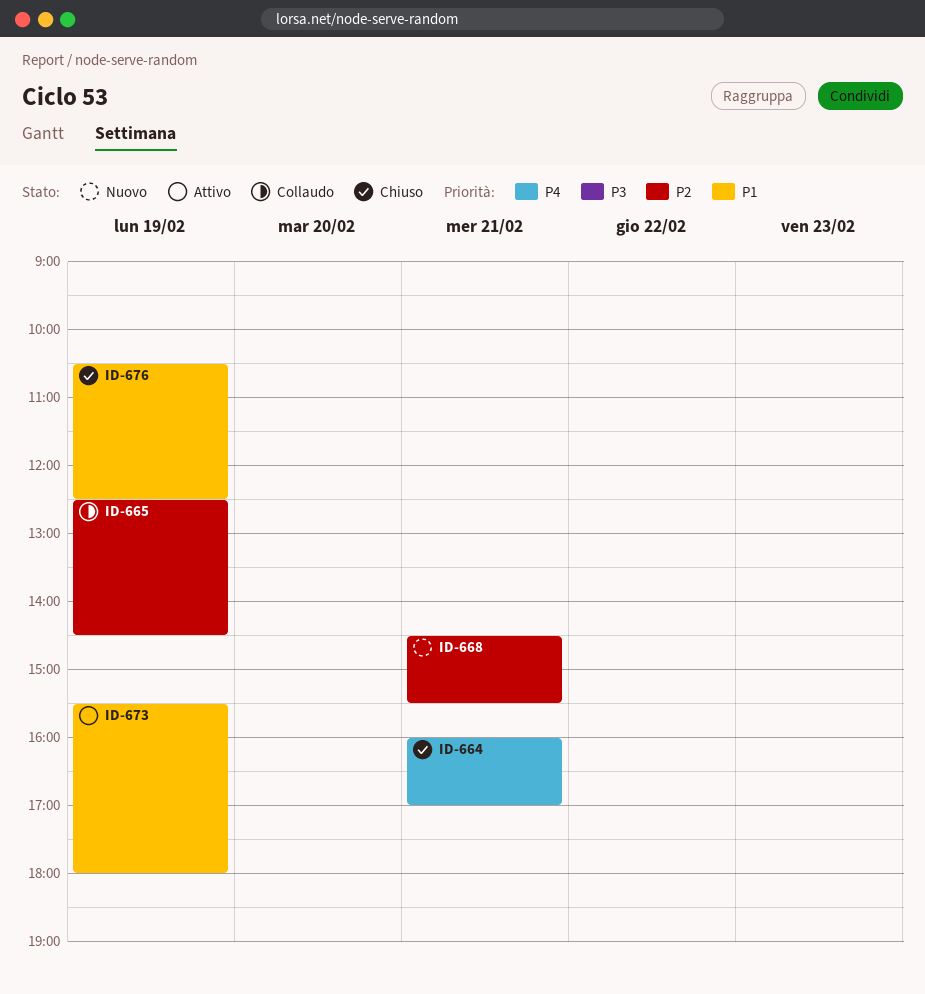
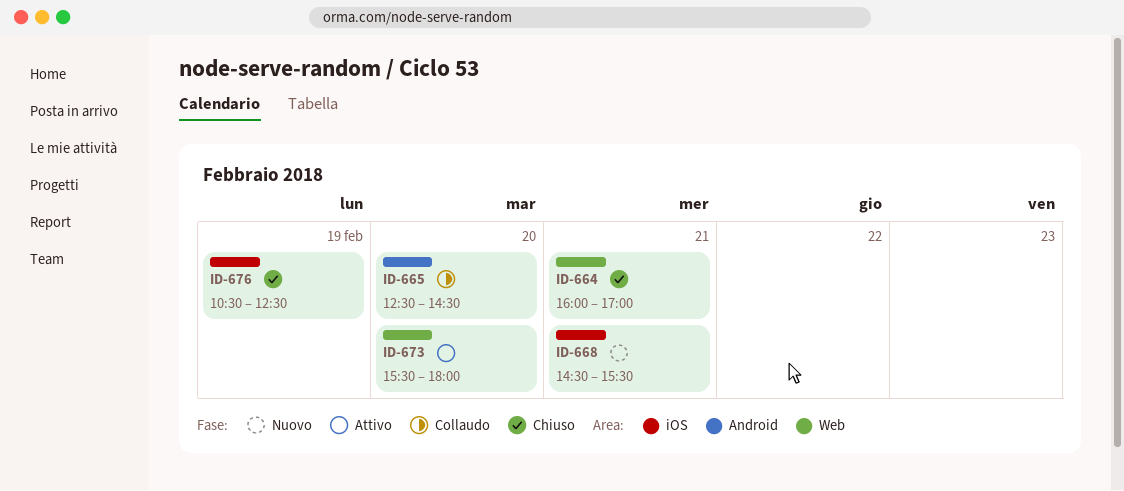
ID-665, day: Feb 19 -> Feb 20
ID-673, day: Feb 19 -> Feb 20

